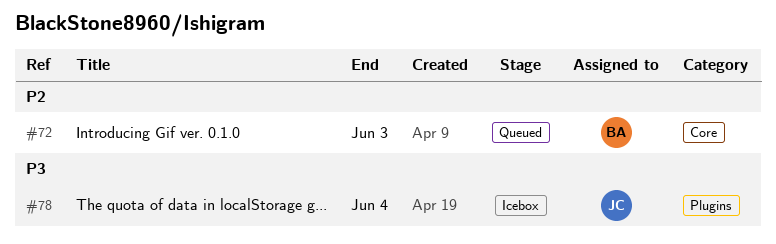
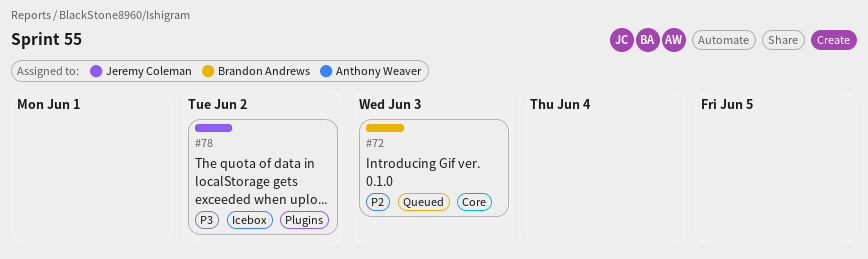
#78, due: Jun 4 -> Jun 2

